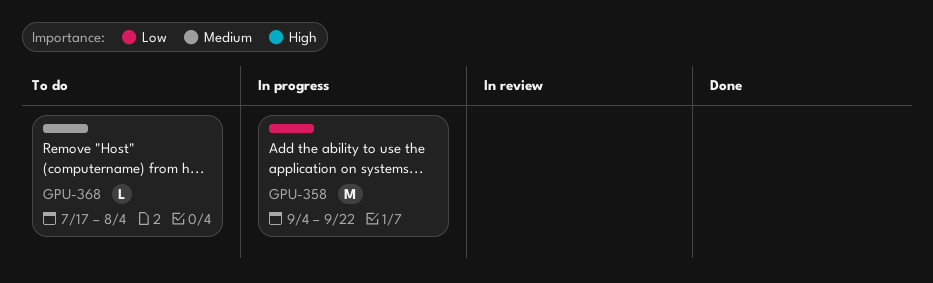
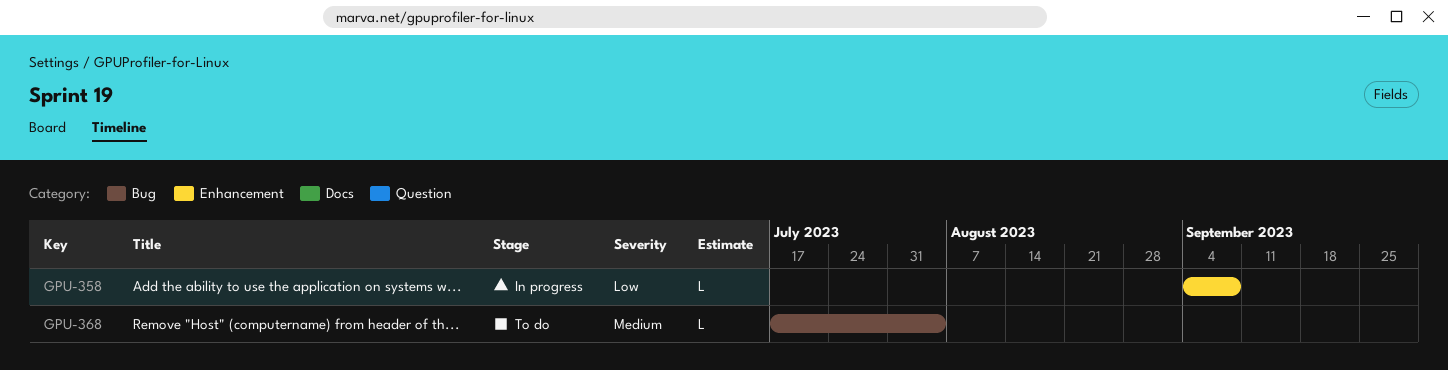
GPU-358, estimate: M -> L
GPU-358, due: Sep 22 -> Sep 8

